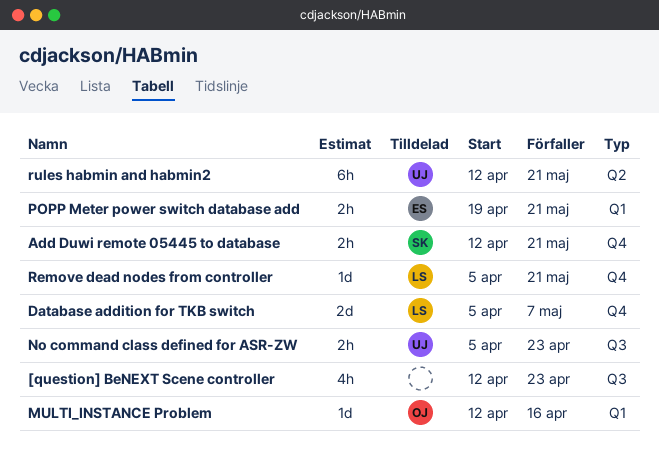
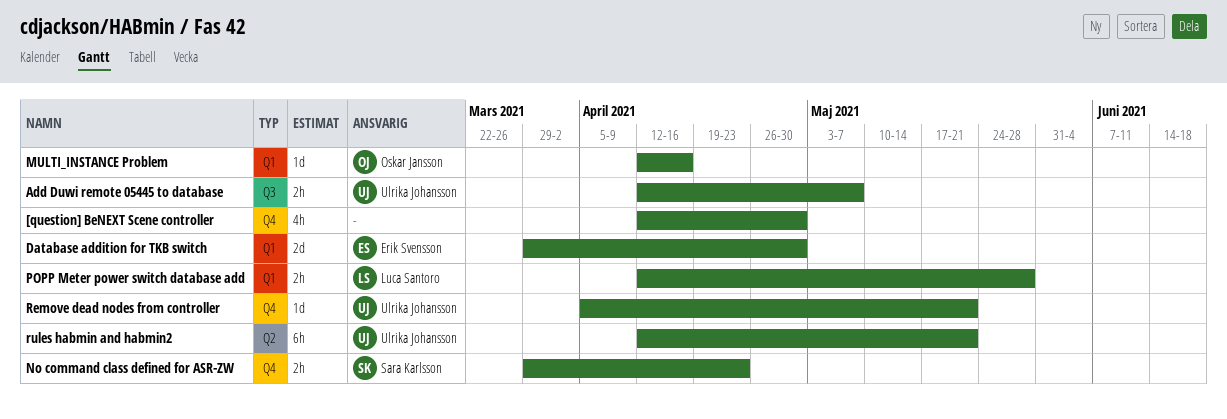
[question] BeNEXT Scene controller, label: Q3 -> Q4
[question] BeNEXT Scene controller, due: Apr 23 -> Apr 30
Add Duwi remote 05445 to database, owner: Sara Karlsson -> Ulrika Johansson
Add Duwi remote 05445 to database, label: Q4 -> Q3
Add Duwi remote 05445 to database, due: May 21 -> May 7
Database addition for TKB switch, owner: Luca Santoro -> Erik Svensson
Database addition for TKB switch, label: Q4 -> Q1
Database addition for TKB switch, start: Apr 5 -> Mar 29
Database addition for TKB switch, due: May 7 -> Apr 30
No command class defined for ASR-ZW, owner: Ulrika Johansson -> Sara Karlsson
No command class defined for ASR-ZW, label: Q3 -> Q4
No command class defined for ASR-ZW, start: Apr 5 -> Mar 29
POPP Meter power switch database add, owner: Erik Svensson -> Luca Santoro
POPP Meter power switch database add, start: Apr 19 -> Apr 12
POPP Meter power switch database add, due: May 21 -> May 28
Remove dead nodes from controller, owner: Luca Santoro -> Ulrika Johansson

